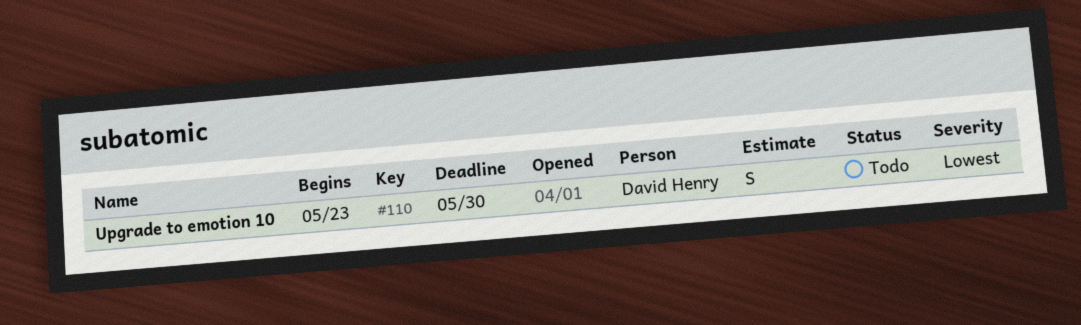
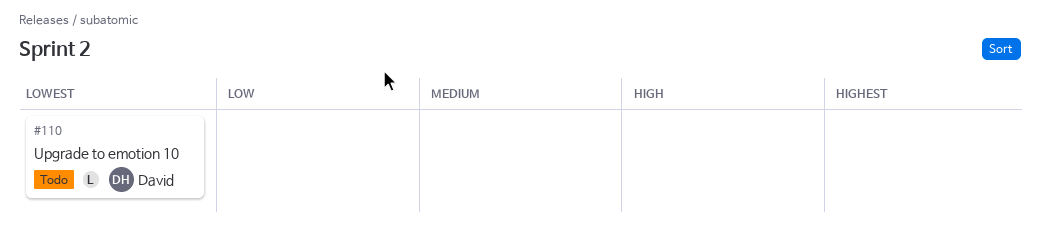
#110, estimate: S -> L

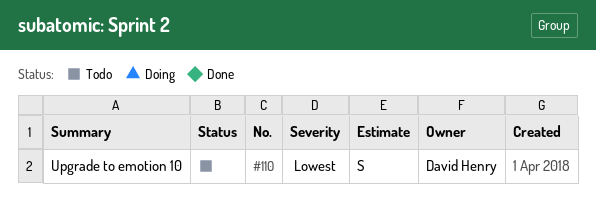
#110, estimate: L -> S

